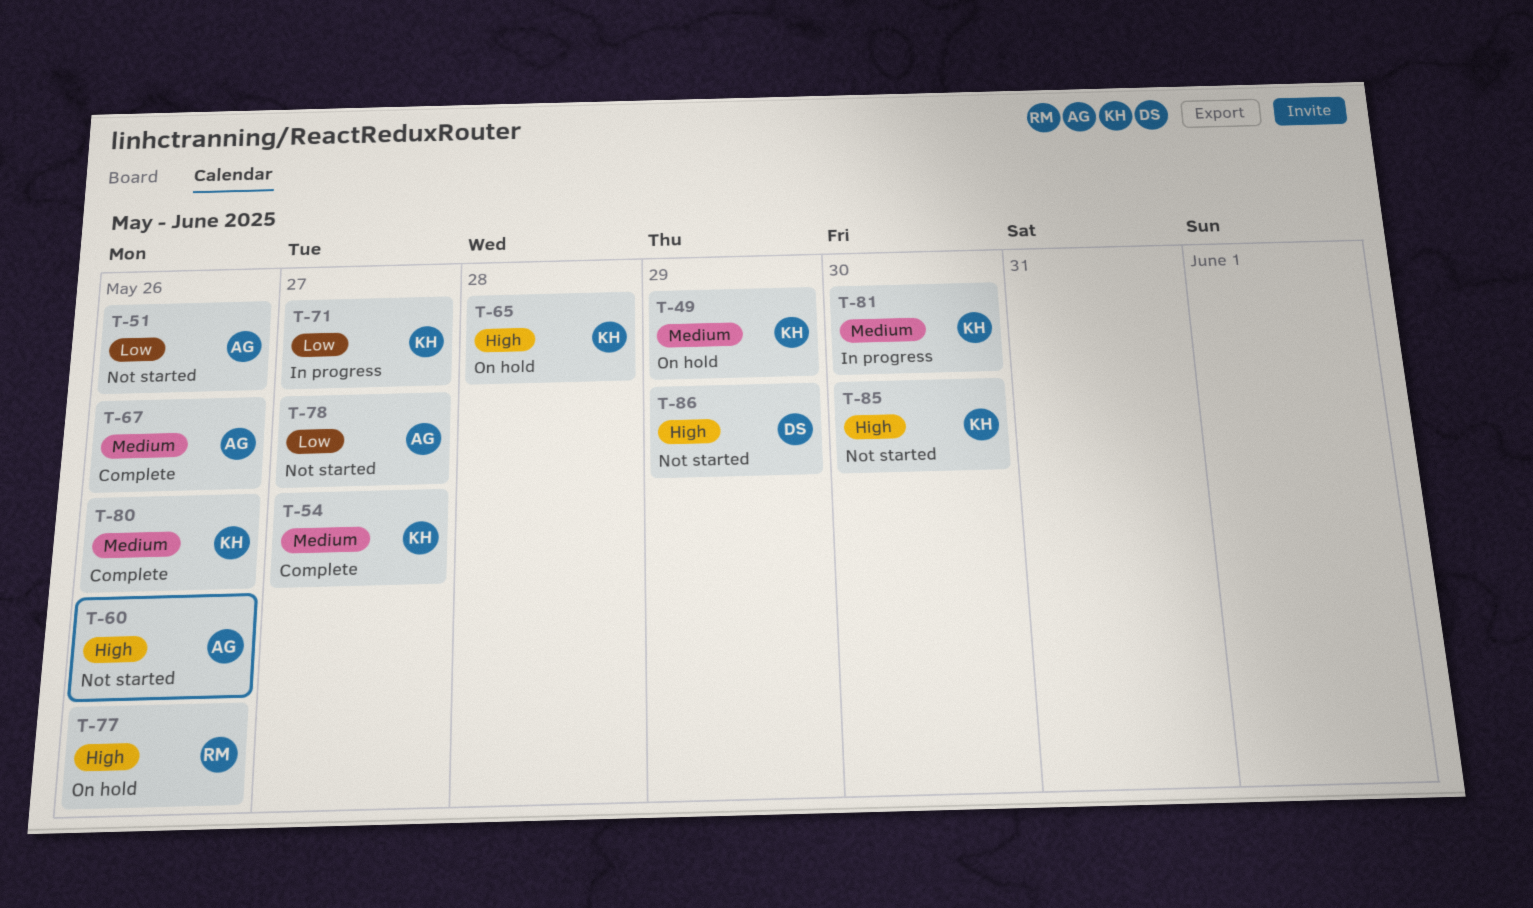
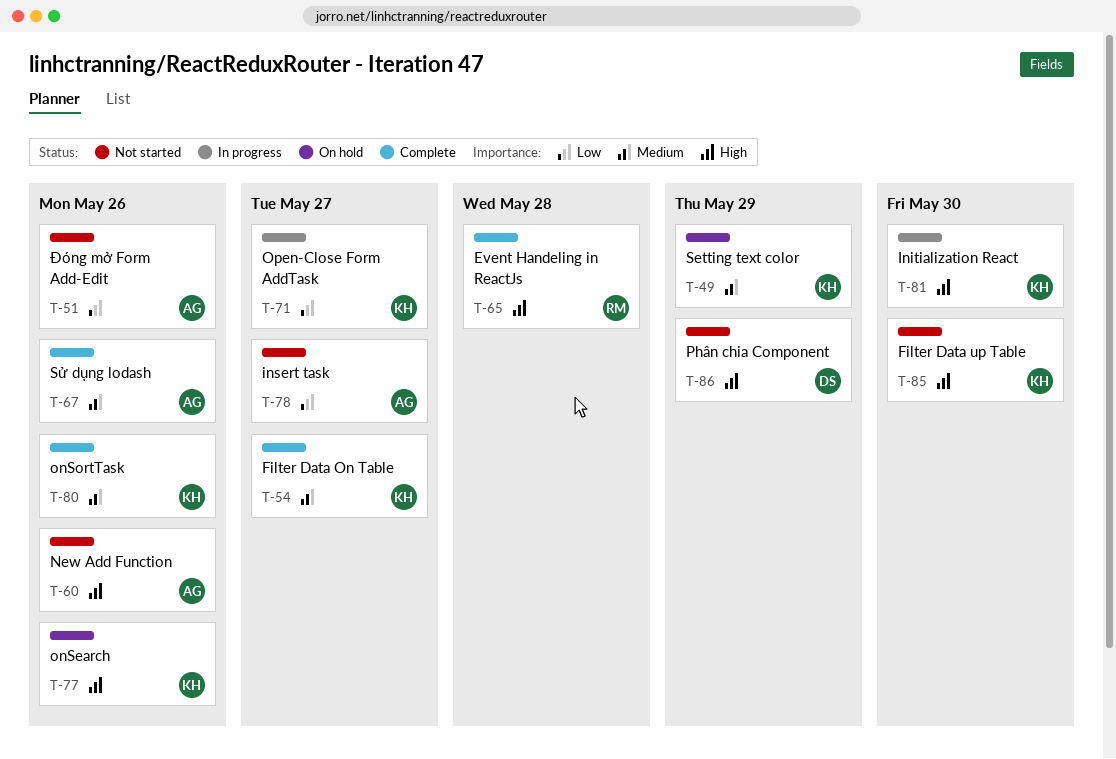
T-65, status: On hold -> Complete
T-65, owner: KH -> RM
T-77, owner: RM -> KH
T-81, priority: Medium -> High

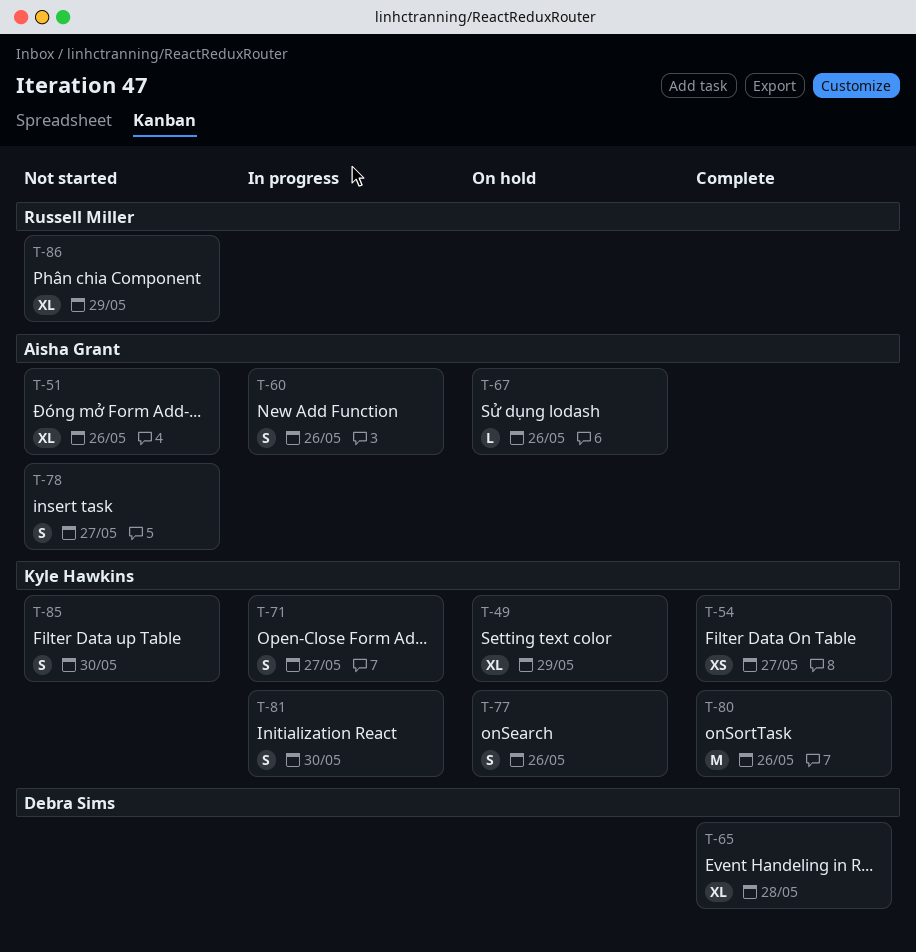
T-60, status: Not started -> In progress
T-65, owner: Russell Miller -> Debra Sims
T-67, status: Complete -> On hold
T-86, owner: Debra Sims -> Russell Miller

